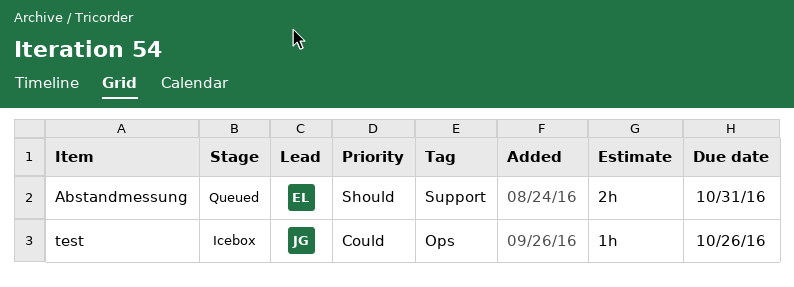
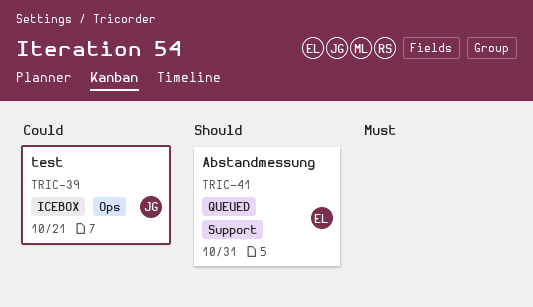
test, due: Oct 26 -> Oct 21

